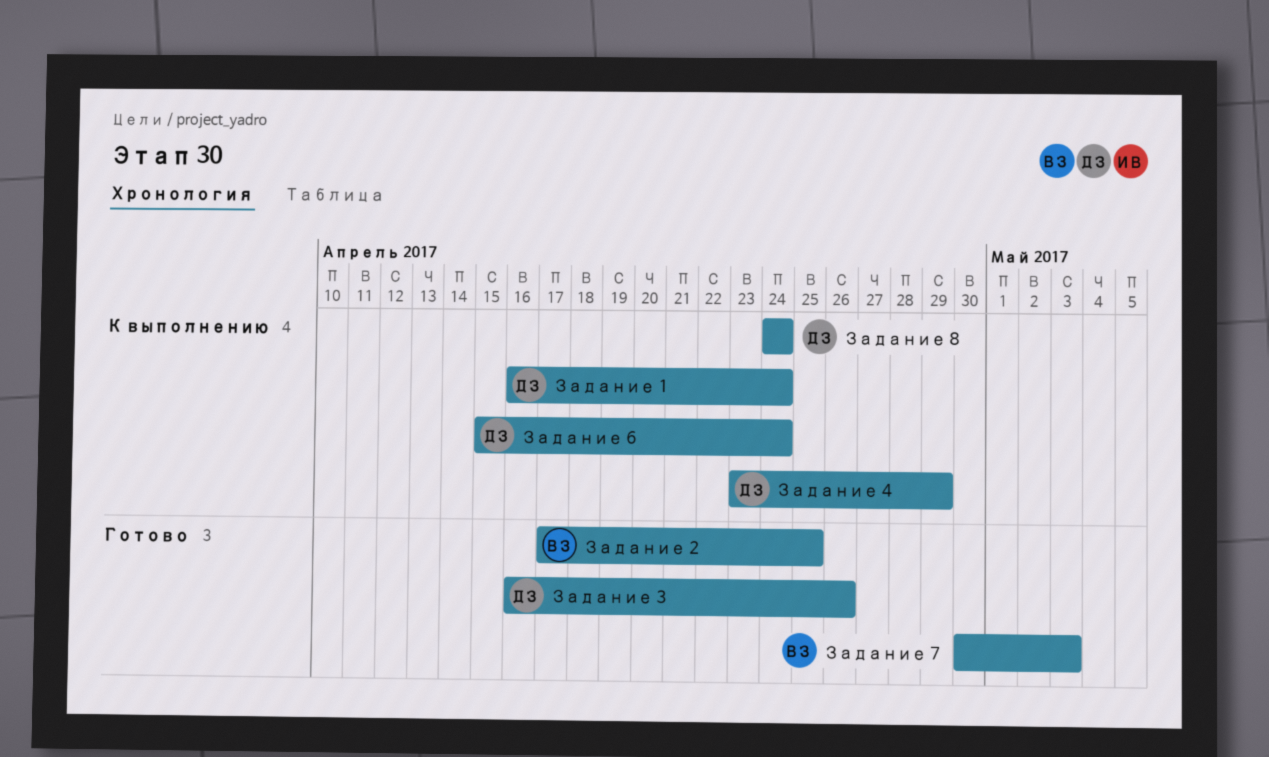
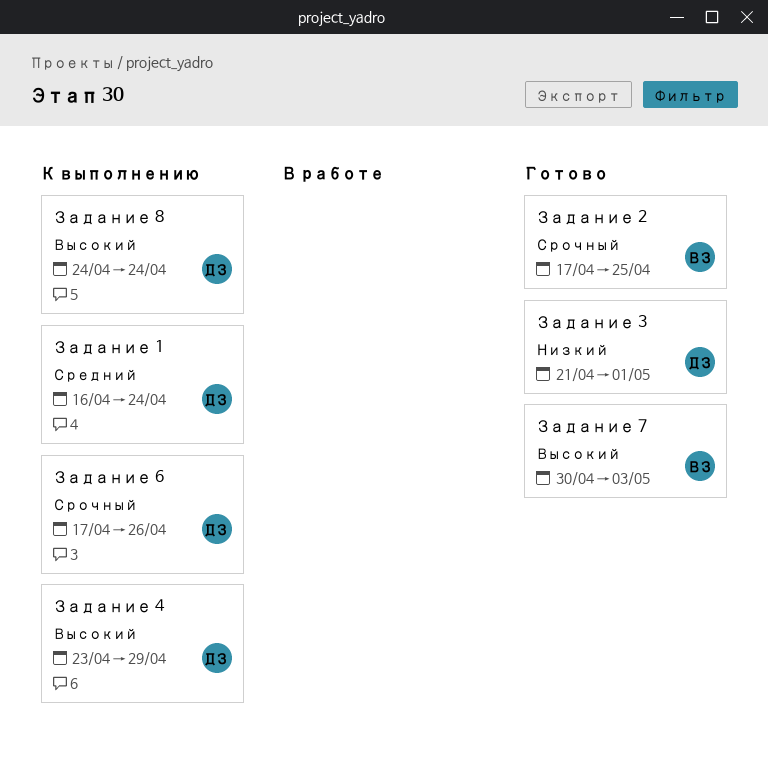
Задание 3, start: Apr 16 -> Apr 21
Задание 3, due: Apr 26 -> May 1
Задание 6, start: Apr 15 -> Apr 17
Задание 6, due: Apr 24 -> Apr 26

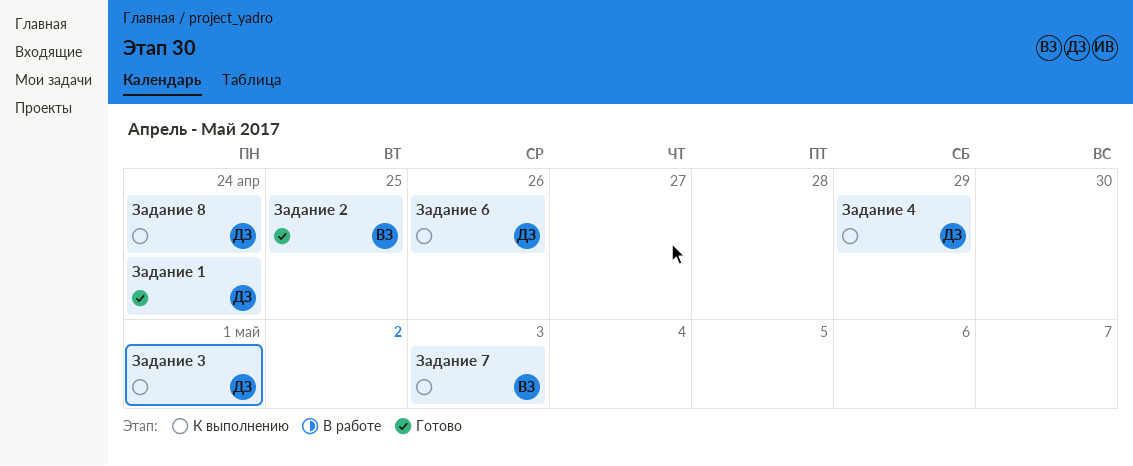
Задание 1, status: К выполнению -> Готово
Задание 3, status: Готово -> К выполнению
Задание 7, status: Готово -> К выполнению

